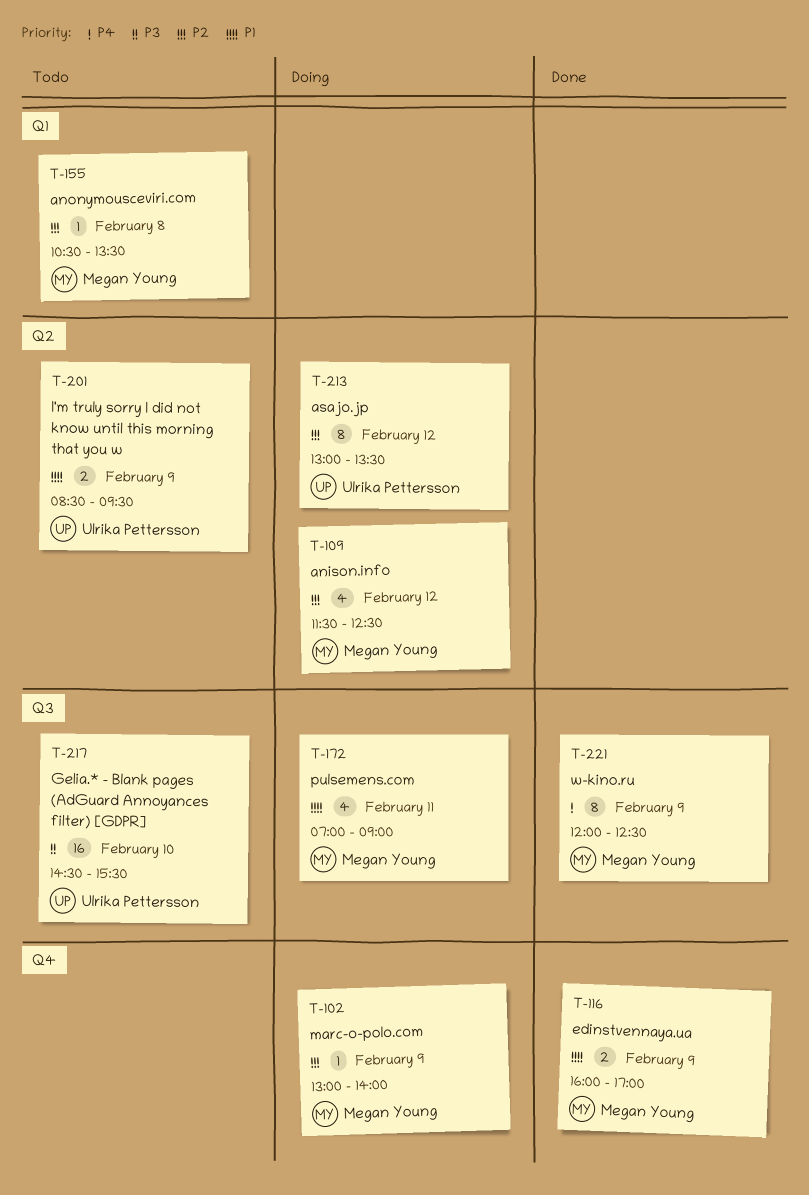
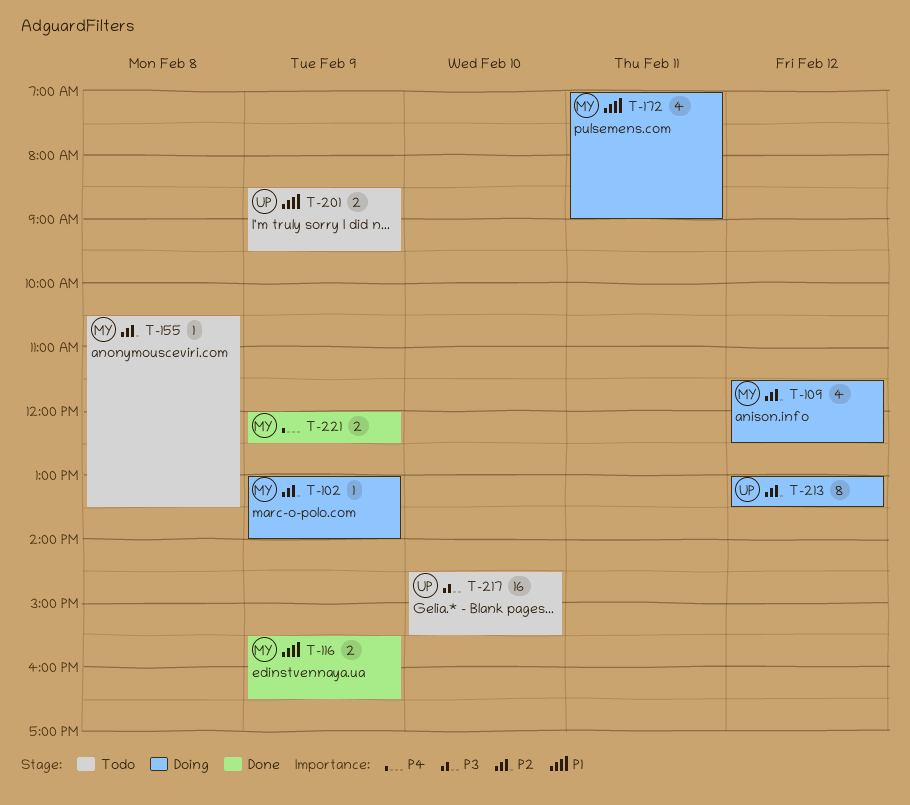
T-116, begins: 16:00 -> 15:30
T-116, ends: 17:00 -> 16:30
T-221, estimate: 8 -> 2

